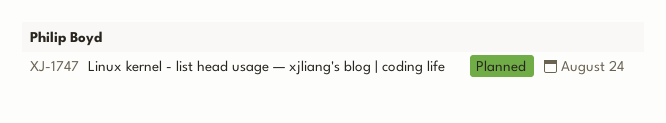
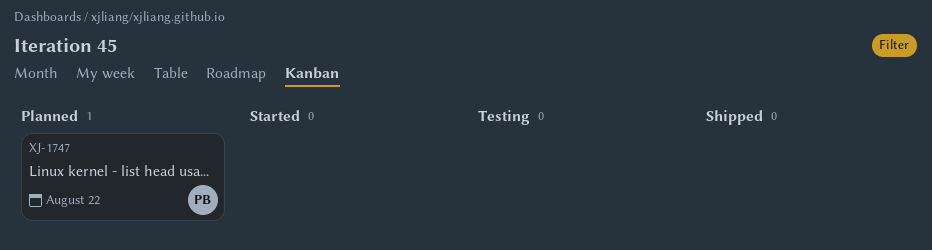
XJ-1747, due: Aug 24 -> Aug 22

